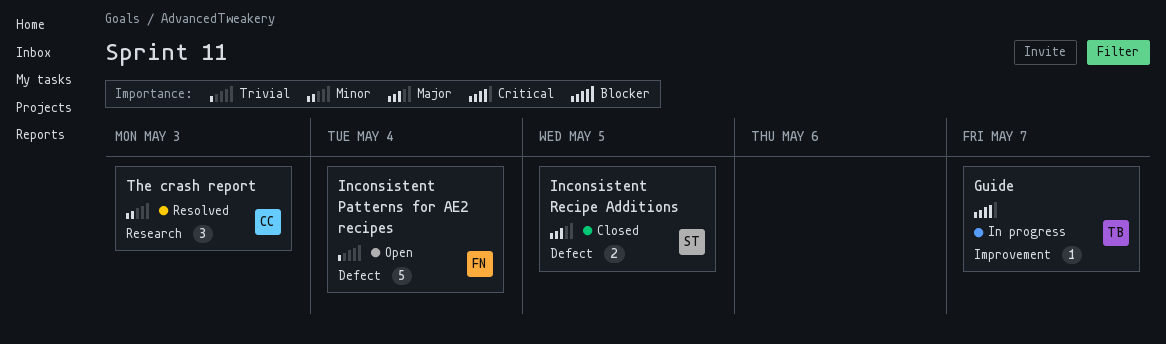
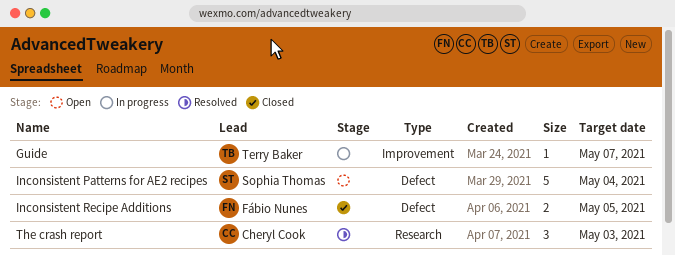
Inconsistent Patterns for AE2 recipes, owner: Fábio Nunes -> Sophia Thomas
Inconsistent Recipe Additions, owner: Sophia Thomas -> Fábio Nunes

